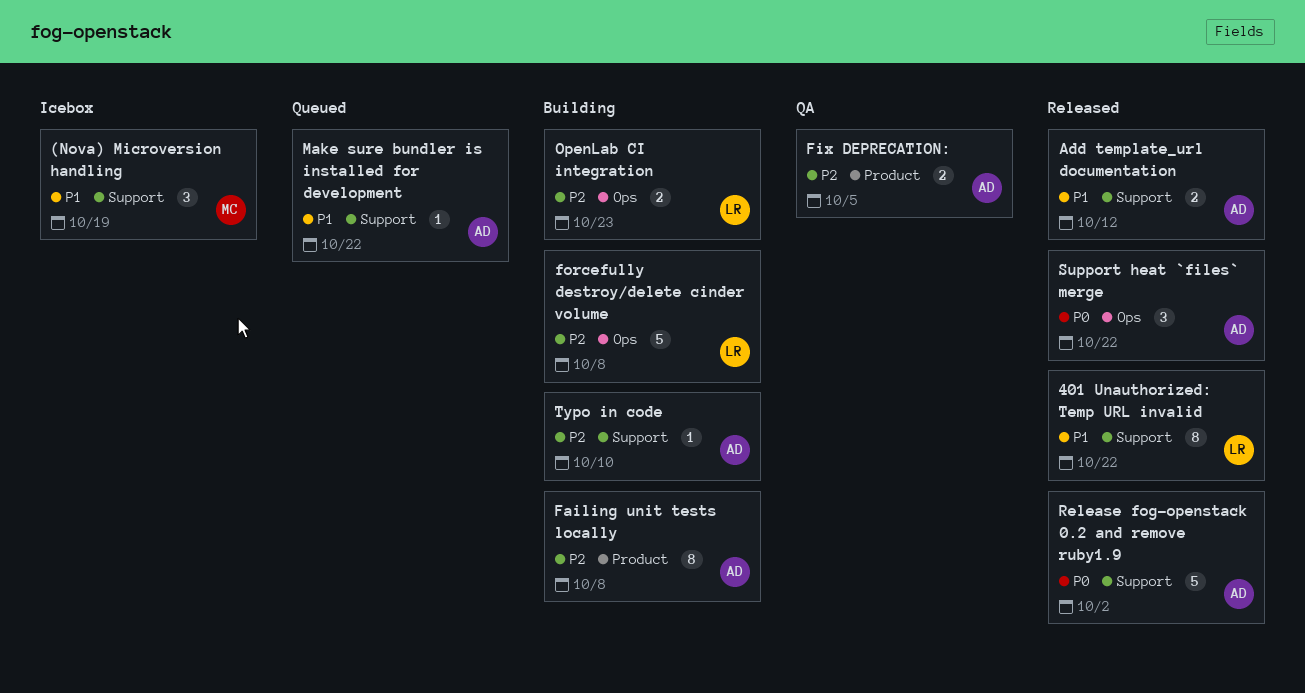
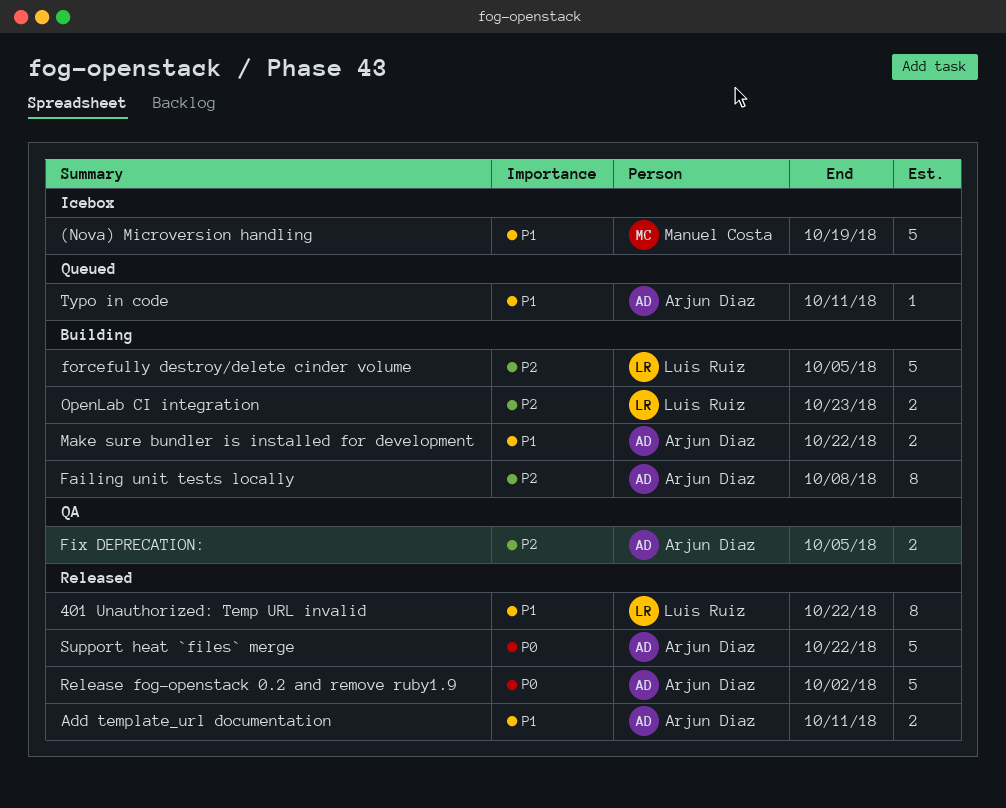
(Nova) Microversion handling, estimate: 3 -> 5
Add template_url documentation, due: Oct 12 -> Oct 11
forcefully destroy/delete cinder volume, due: Oct 8 -> Oct 5
Make sure bundler is installed for development, status: Queued -> Building
Make sure bundler is installed for development, estimate: 1 -> 2
Support heat `files` merge, estimate: 3 -> 5
Typo in code, status: Building -> Queued
Typo in code, priority: P2 -> P1
Typo in code, due: Oct 10 -> Oct 11

